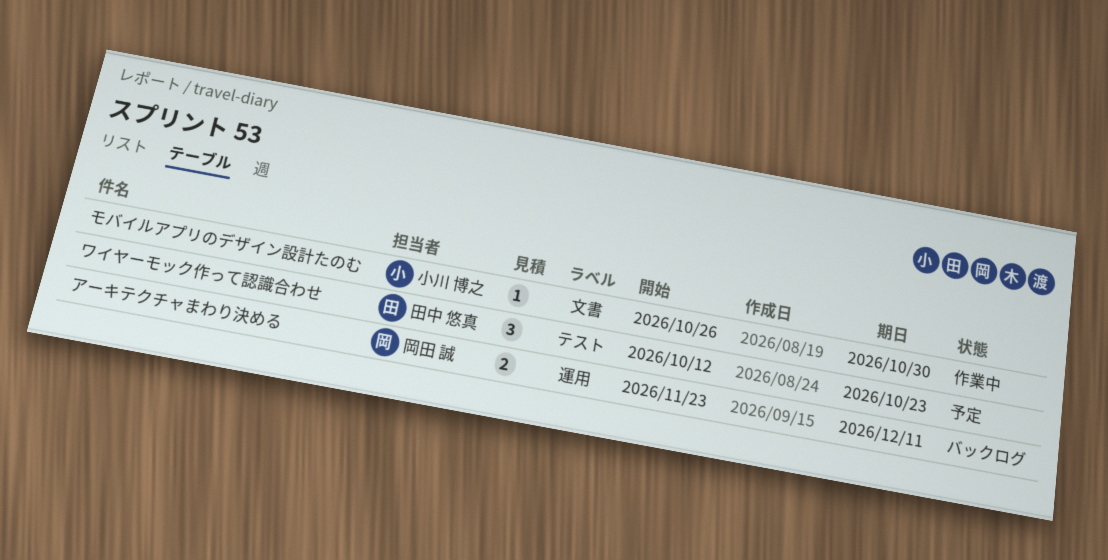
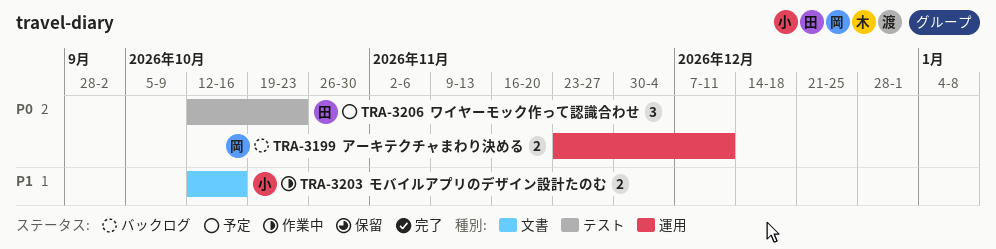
モバイルアプリのデザイン設計たのむ, estimate: 1 -> 2
モバイルアプリのデザイン設計たのむ, start: Oct 26 -> Oct 12
モバイルアプリのデザイン設計たのむ, due: Oct 30 -> Oct 16

